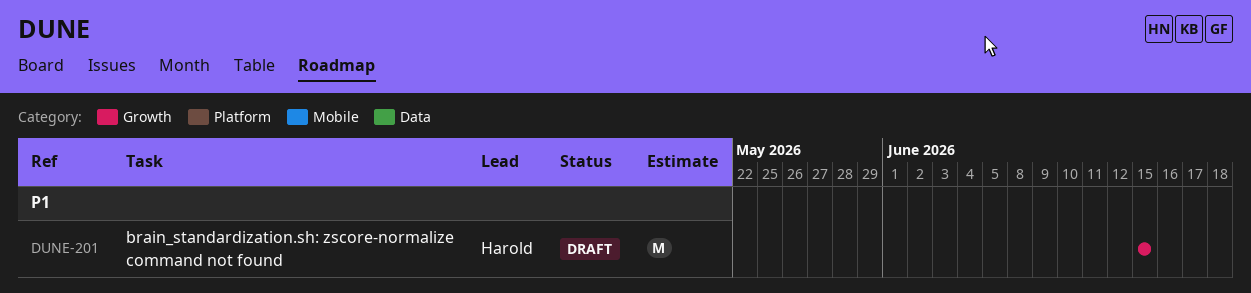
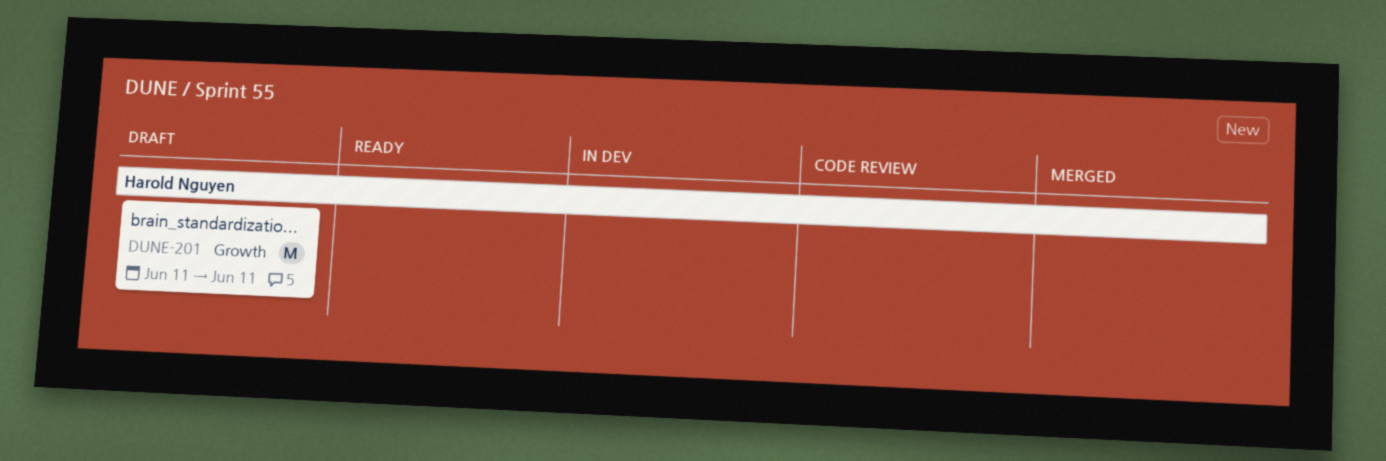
DUNE-201, start: Jun 15 -> Jun 11
DUNE-201, due: Jun 15 -> Jun 11

